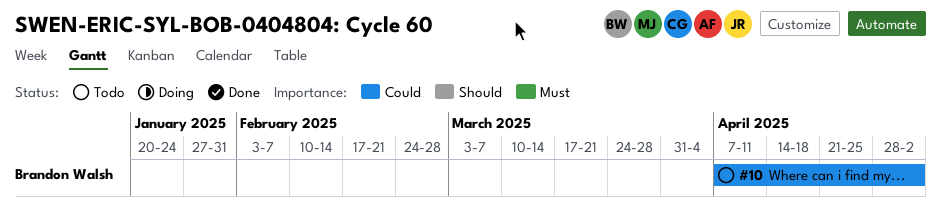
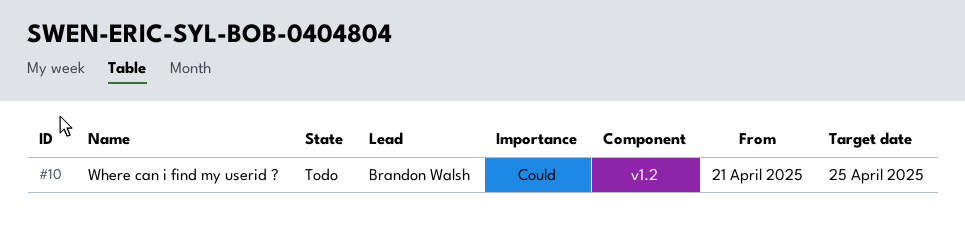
#10, start: Apr 7 -> Apr 21
#10, due: May 2 -> Apr 25

